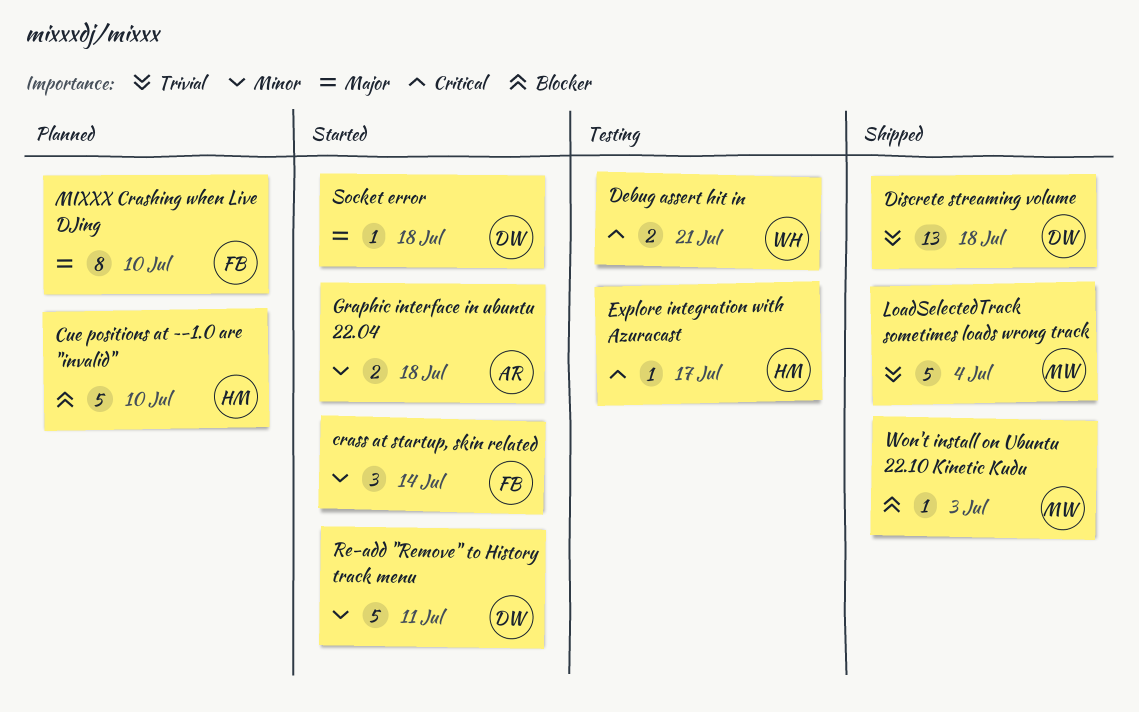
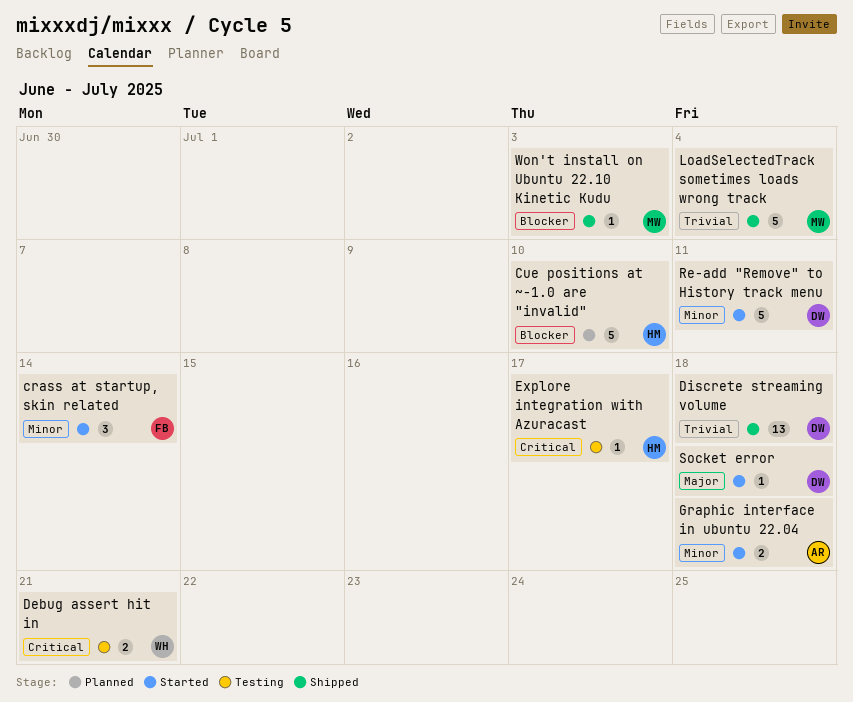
MIXXX Crashing when Live DJing: present -> none

